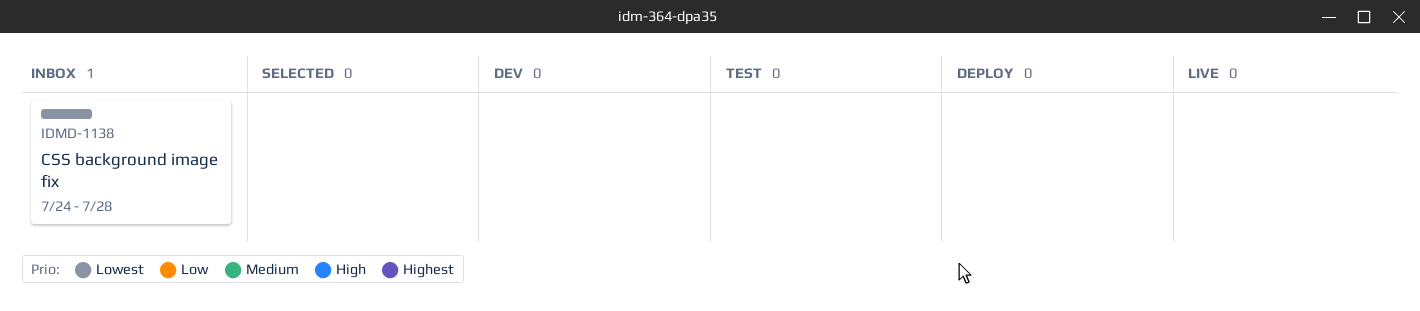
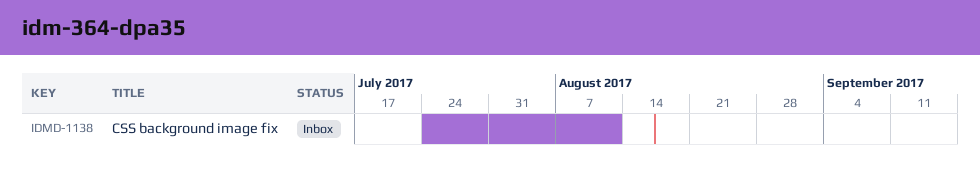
IDMD-1138, due: Jul 28 -> Aug 11

